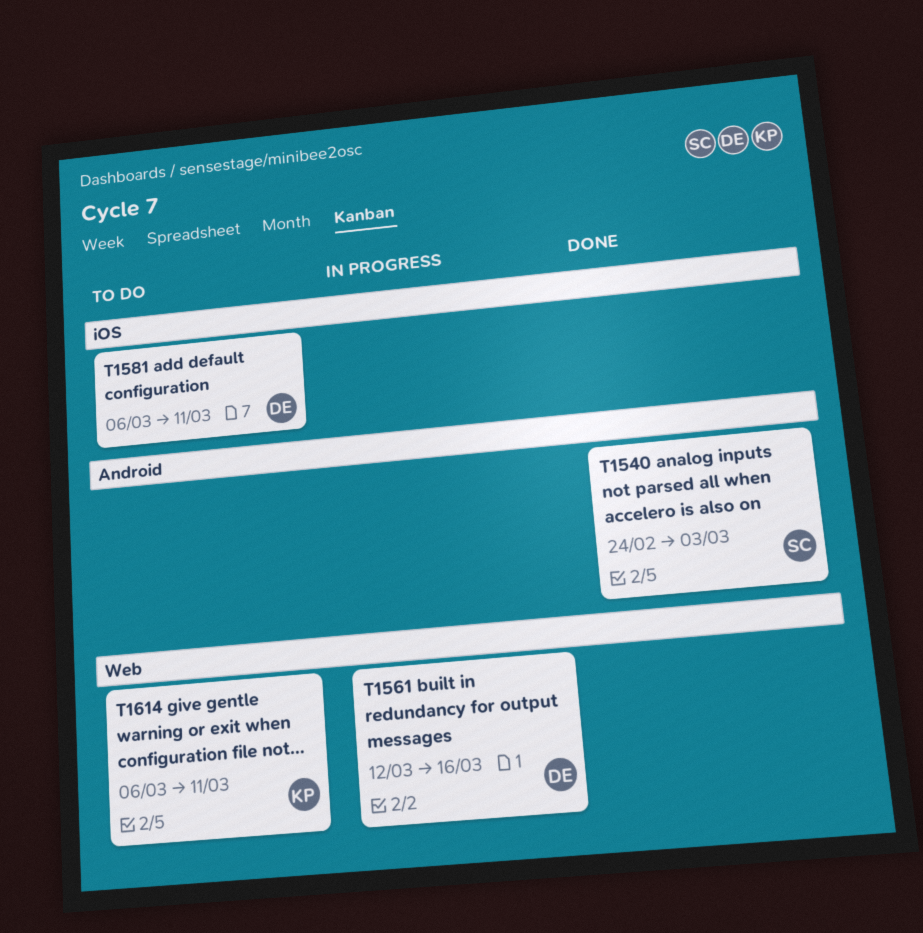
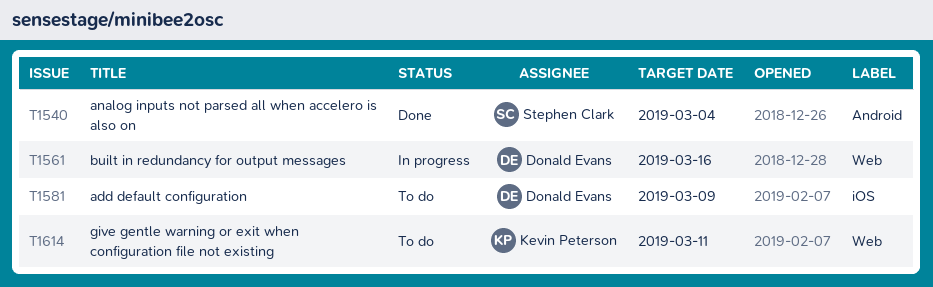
T1540, due: Mar 3 -> Mar 4
T1581, due: Mar 11 -> Mar 9

